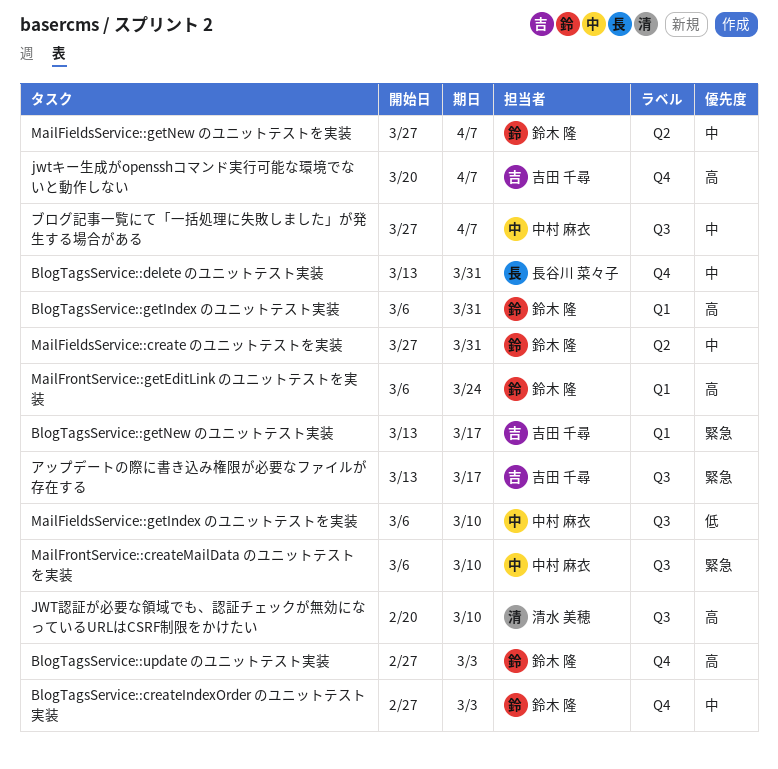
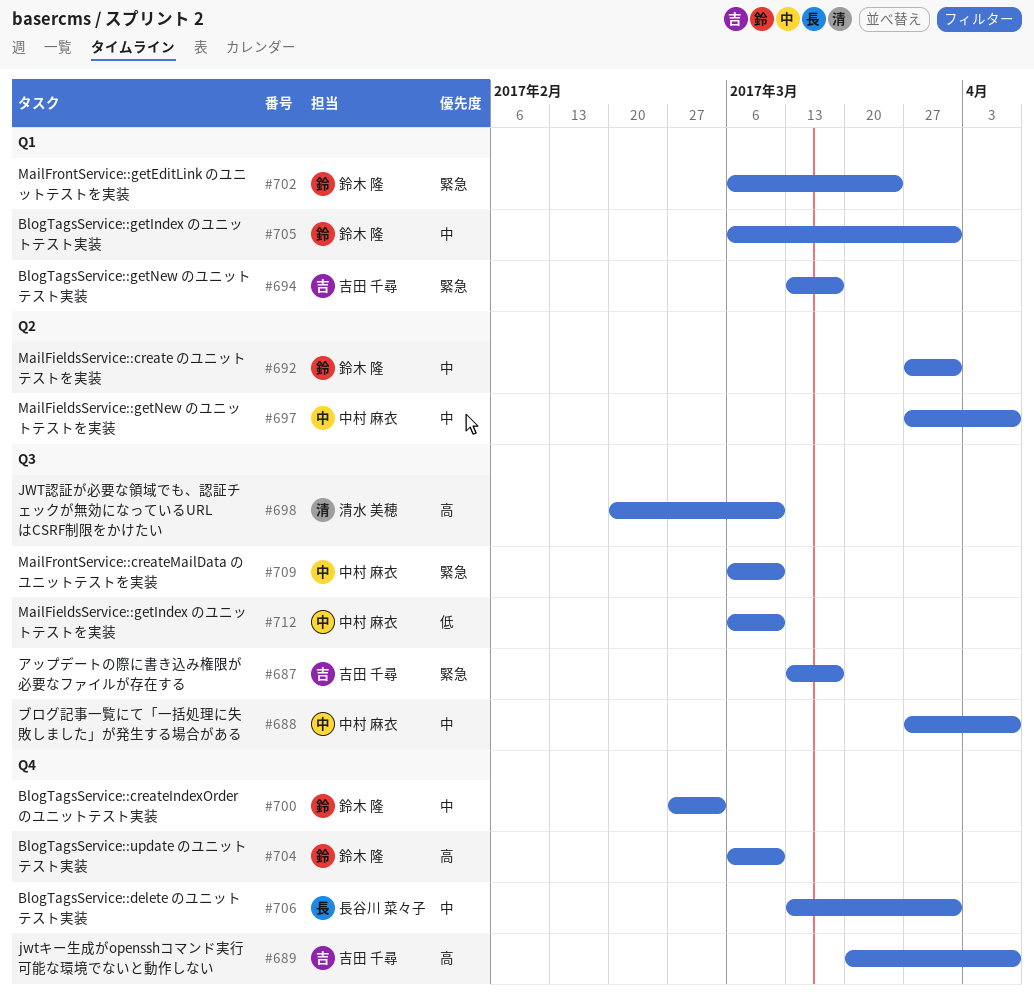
BlogTagsService::getIndex のユニットテスト実装, priority: 高 -> 中
BlogTagsService::update のユニットテスト実装, start: Feb 27 -> Mar 6
BlogTagsService::update のユニットテスト実装, due: Mar 3 -> Mar 10
MailFieldsService::getNew のユニットテストを実装, owner: 鈴木 隆 -> 中村 麻衣
MailFrontService::getEditLink のユニットテストを実装, priority: 高 -> 緊急

